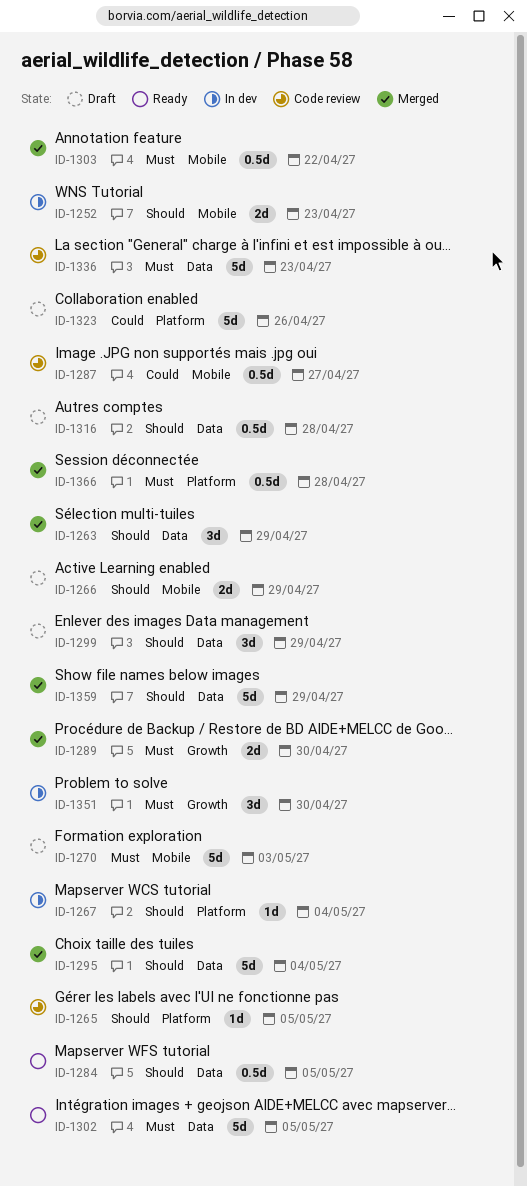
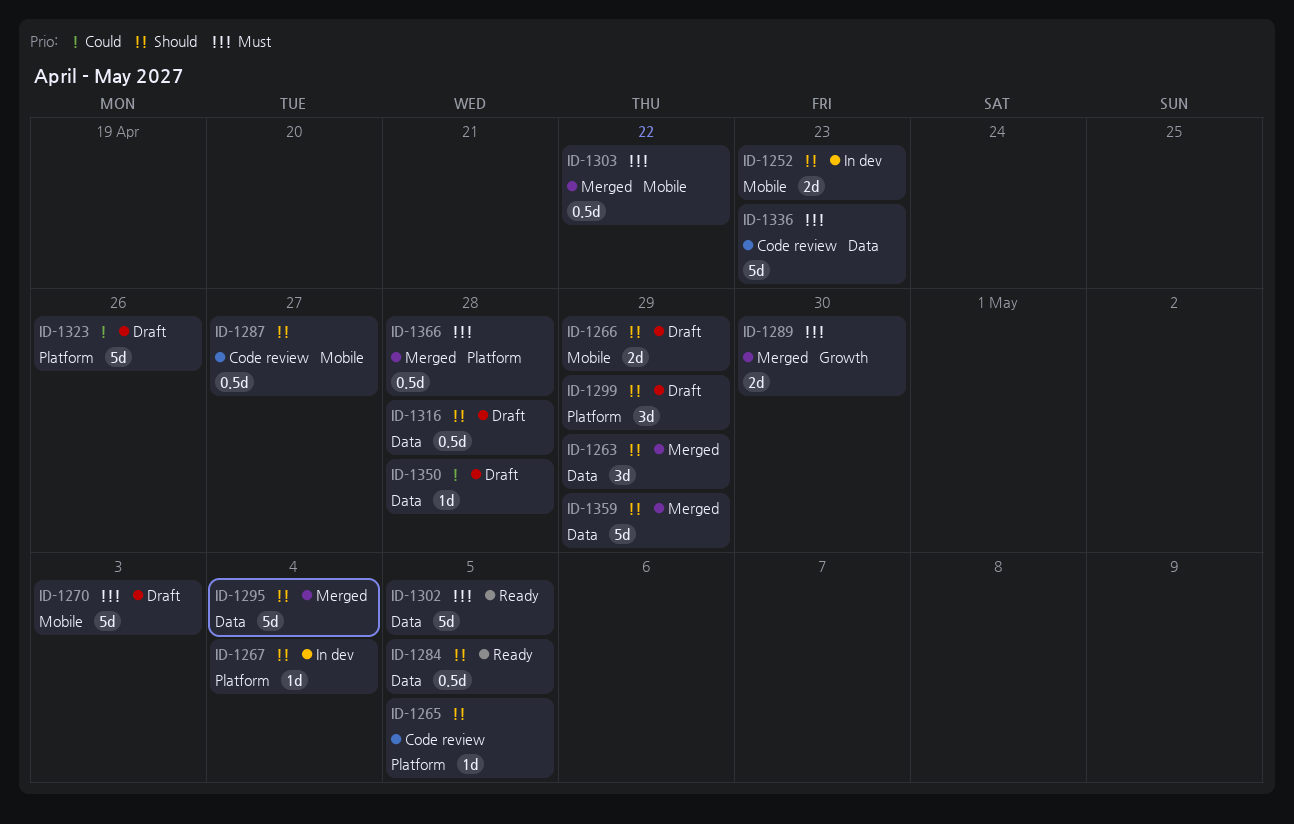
ID-1287, priority: Could -> Should
ID-1299, label: Data -> Platform
ID-1350: none -> present
ID-1351: present -> none

